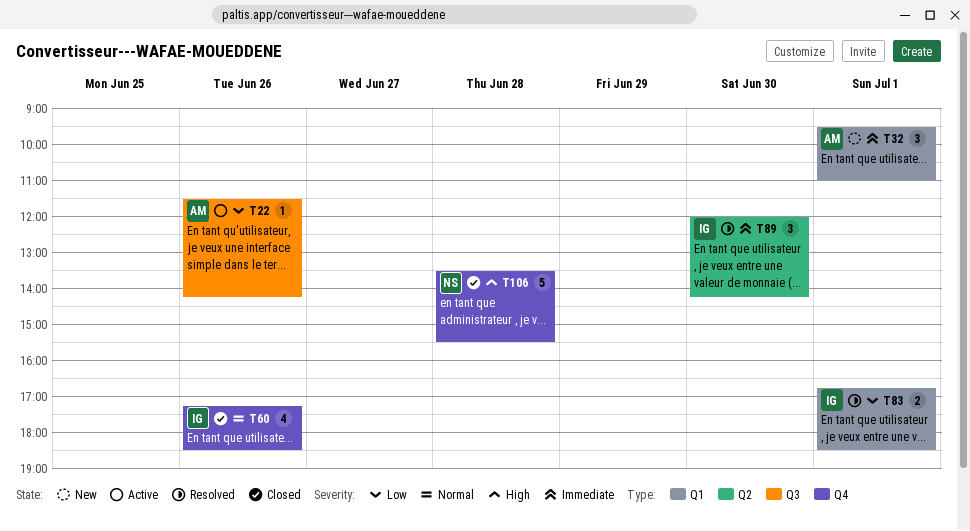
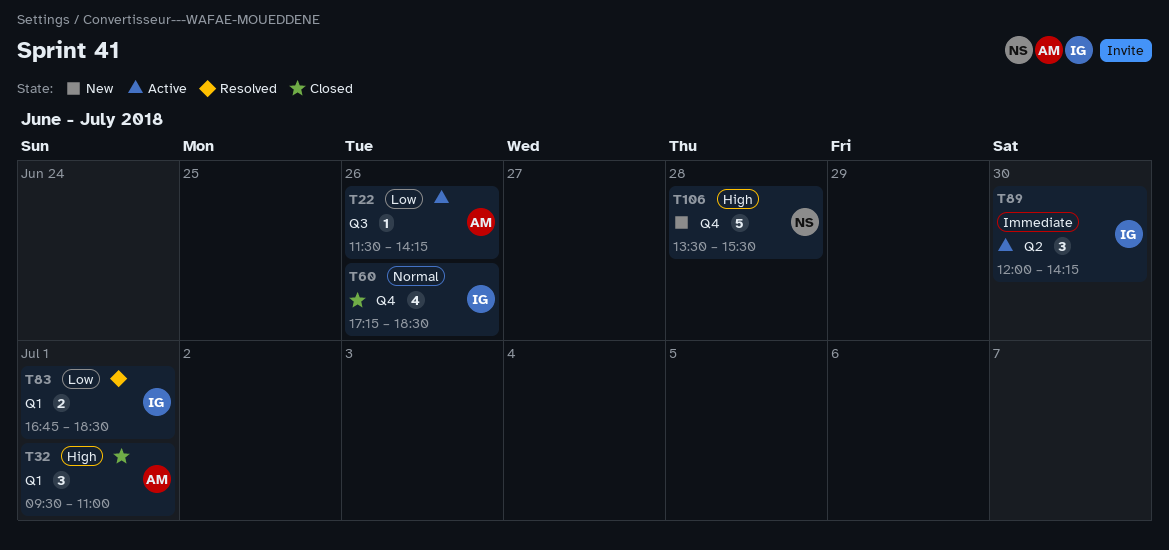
T32, status: New -> Closed
T32, priority: Immediate -> High
T89, status: Resolved -> Active
T106, status: Closed -> New

